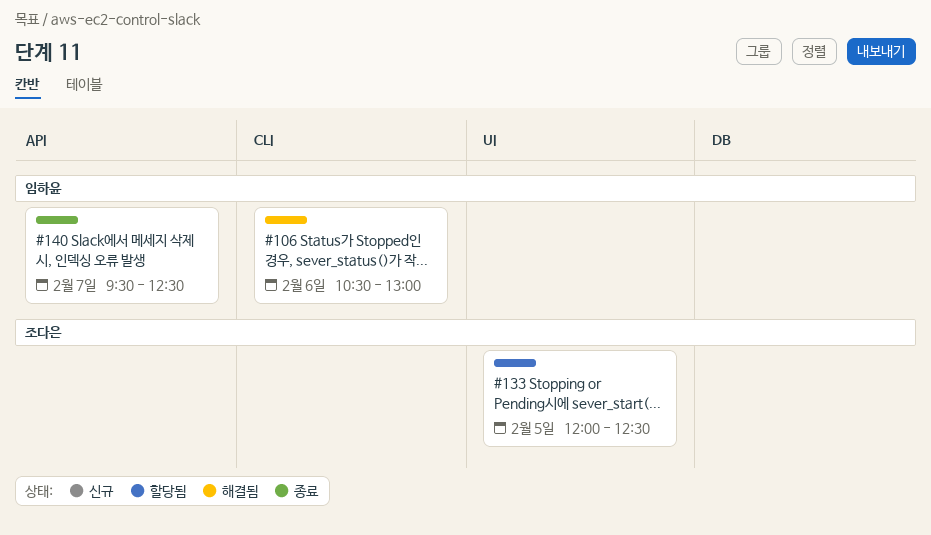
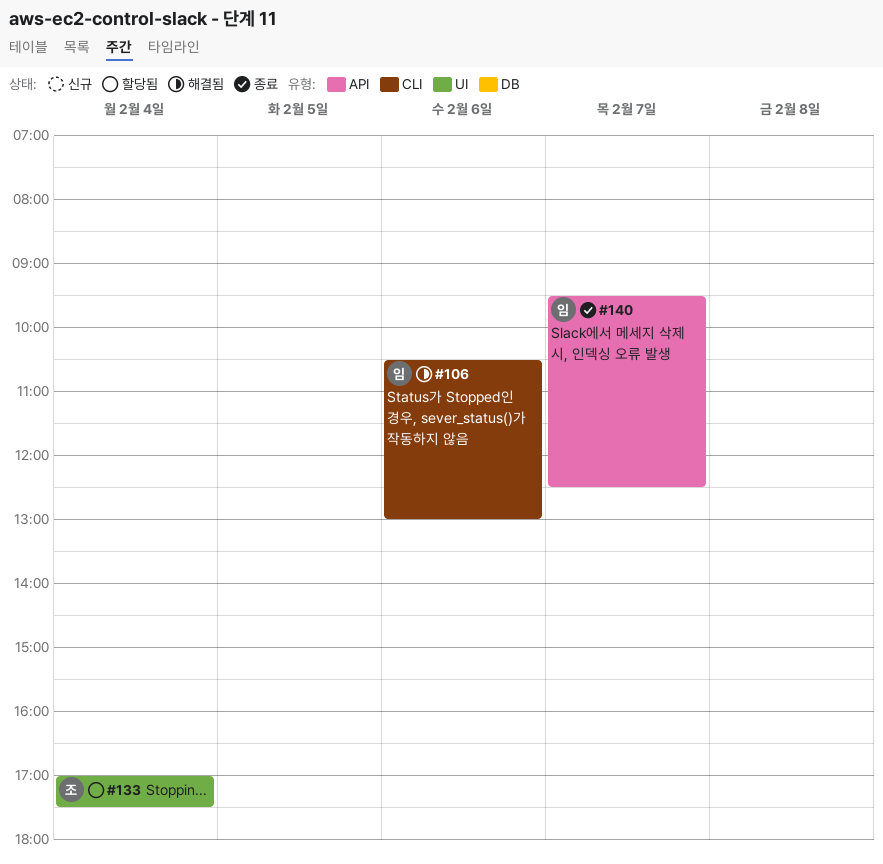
#133, day: Feb 5 -> Feb 4
#133, begins: 12:00 -> 17:00
#133, ends: 12:30 -> 17:30

